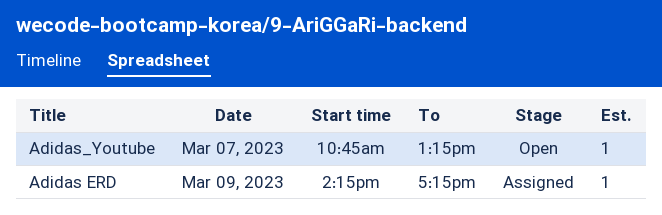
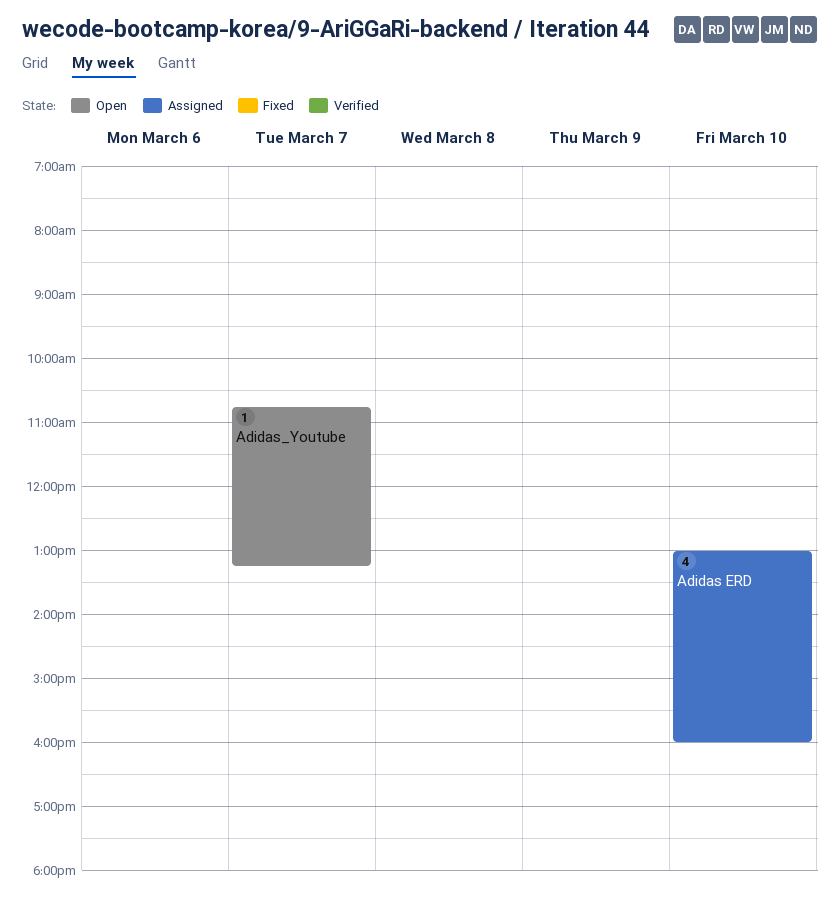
Adidas ERD, estimate: 1 -> 4
Adidas ERD, day: Mar 9 -> Mar 10
Adidas ERD, begins: 14:15 -> 13:00
Adidas ERD, ends: 17:15 -> 16:00

